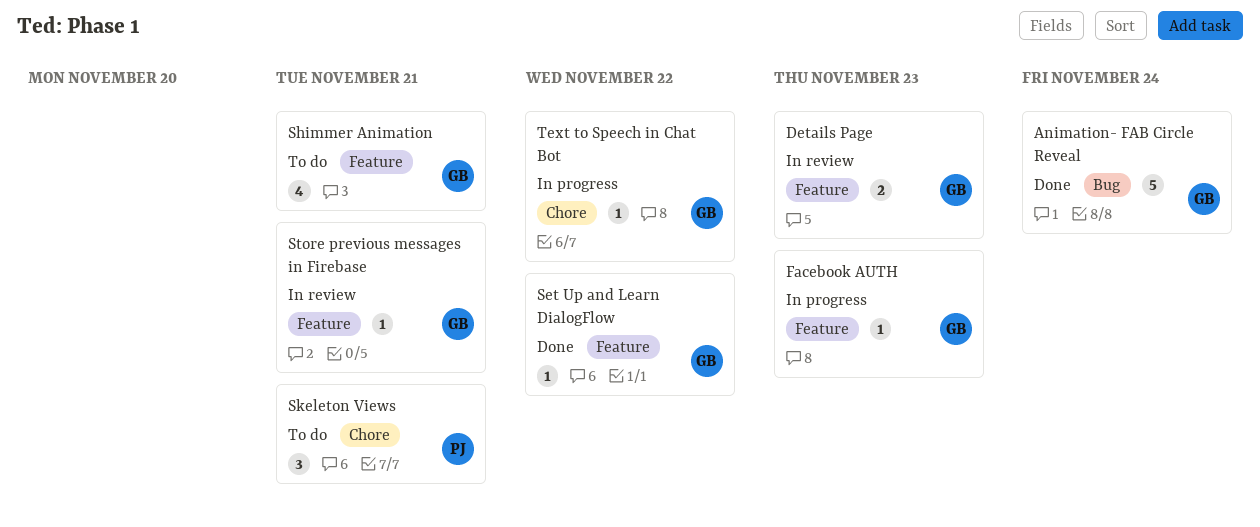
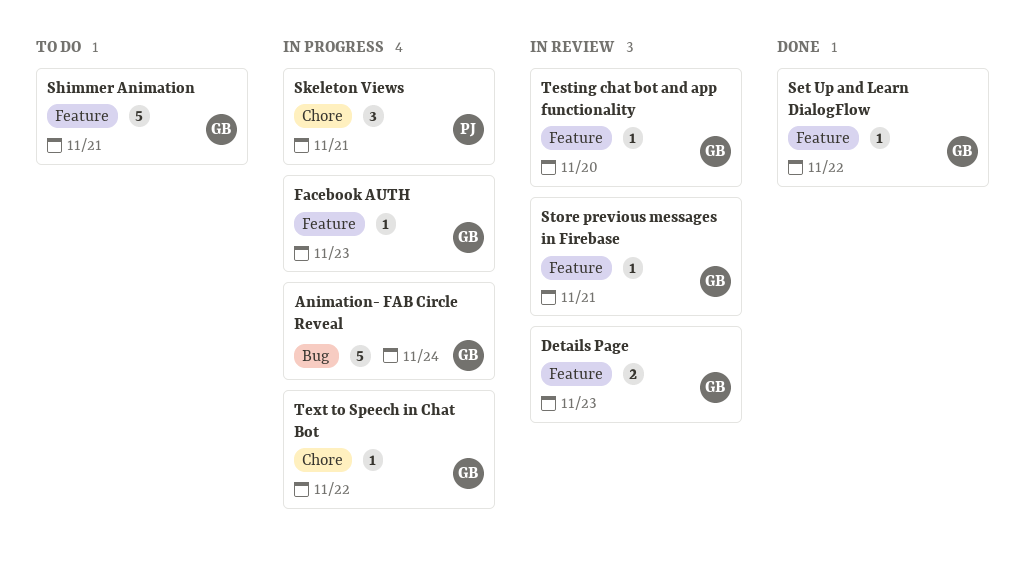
Animation- FAB Circle Reveal, status: Done -> In progress
Shimmer Animation, estimate: 4 -> 5
Skeleton Views, status: To do -> In progress
Testing chat bot and app functionality: none -> present

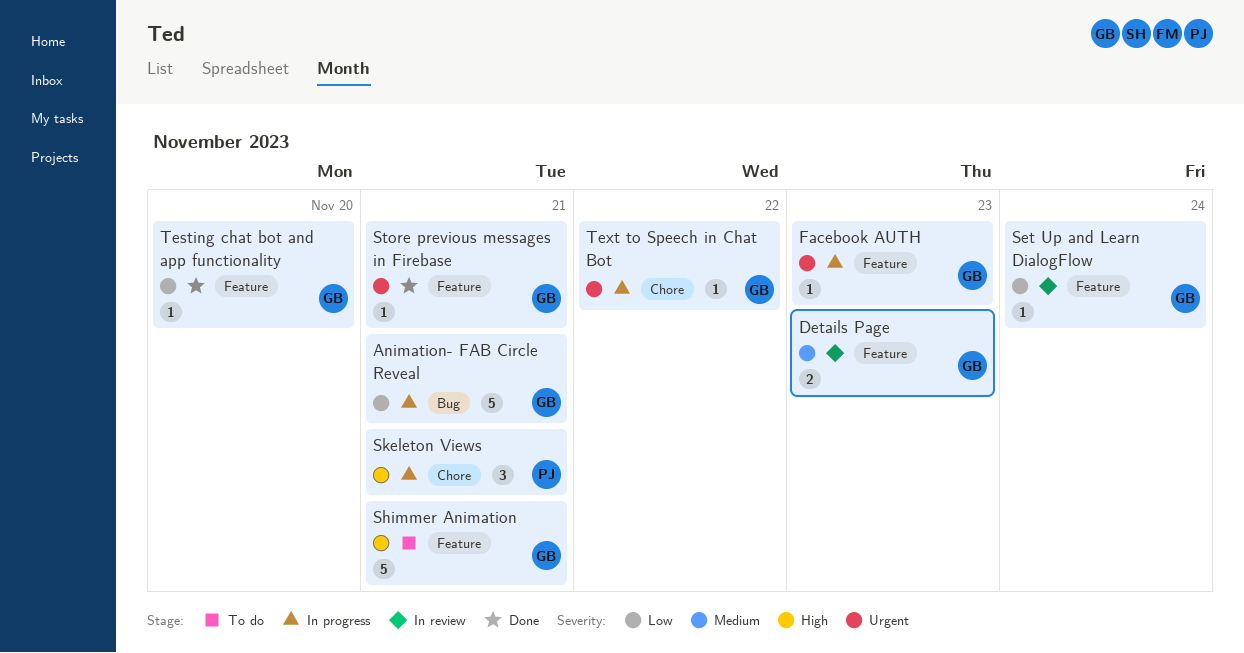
Animation- FAB Circle Reveal, due: Nov 24 -> Nov 21
Set Up and Learn DialogFlow, status: Done -> In review
Set Up and Learn DialogFlow, due: Nov 22 -> Nov 24
Store previous messages in Firebase, status: In review -> Done
Testing chat bot and app functionality, status: In review -> Done

